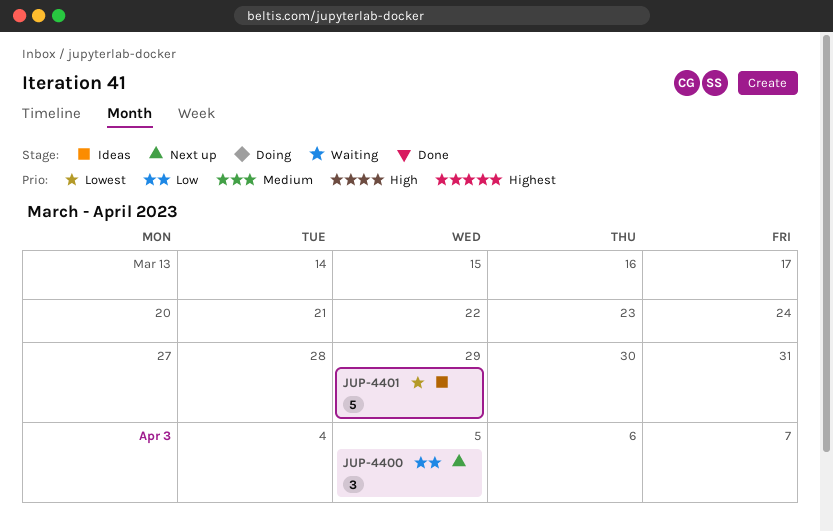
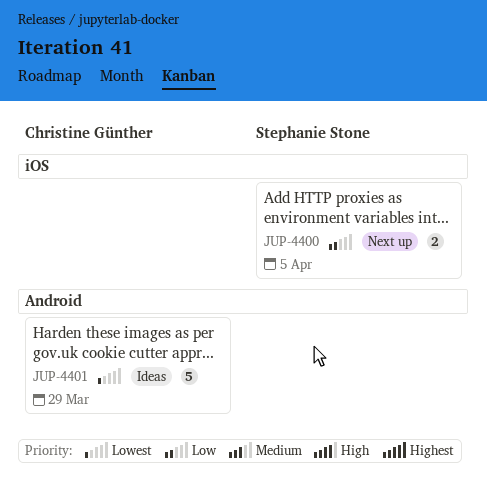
JUP-4400, estimate: 3 -> 2

